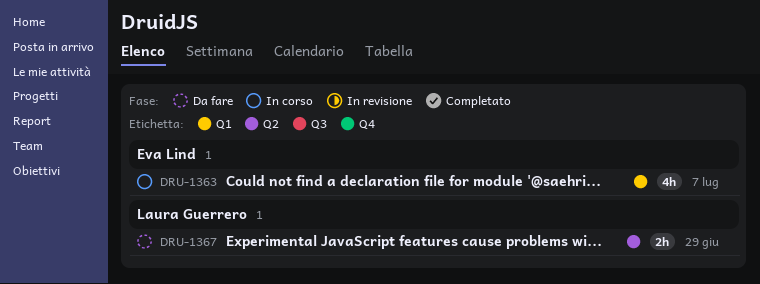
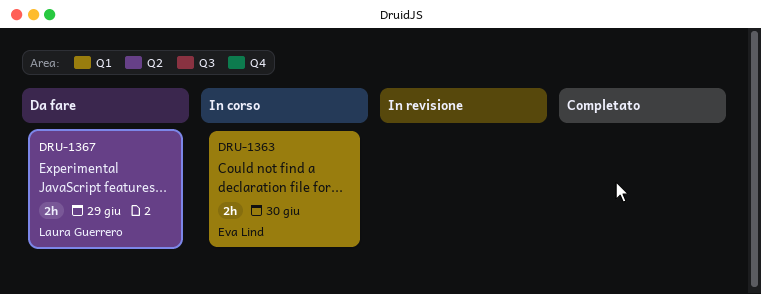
DRU-1363, estimate: 4h -> 2h
DRU-1363, due: Jul 7 -> Jun 30

